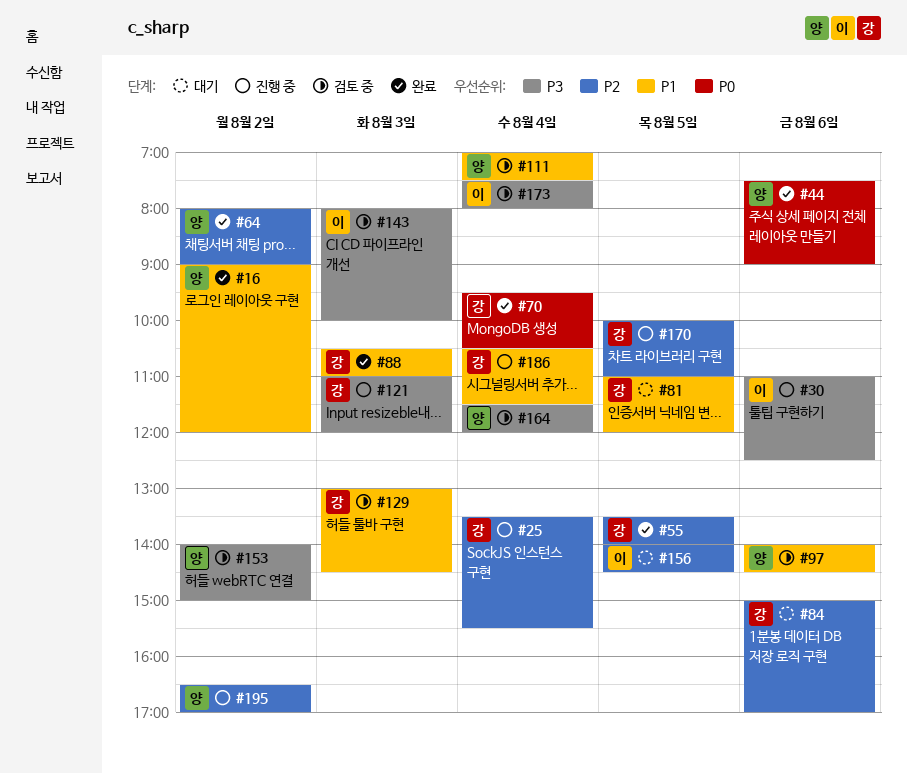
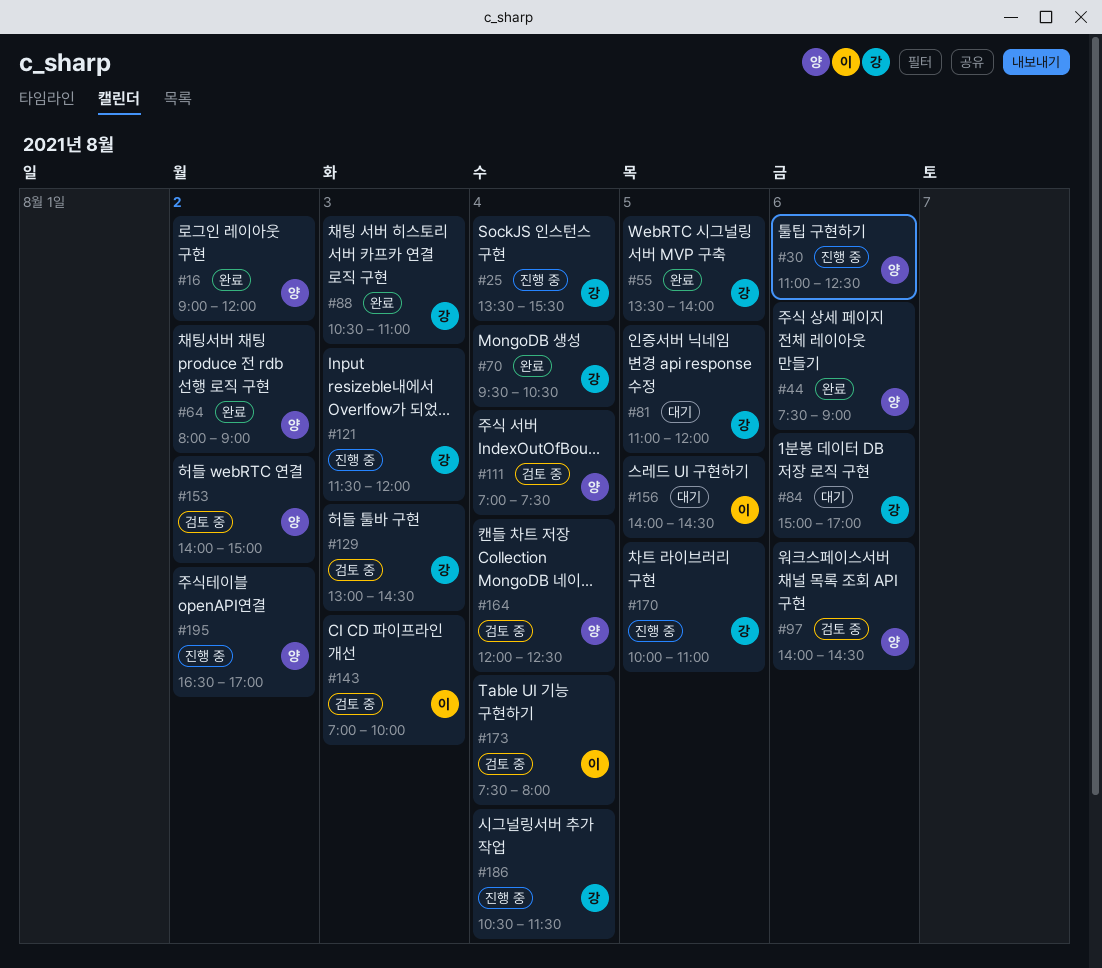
#30, owner: 이 -> 양
#121, begins: 11:00 -> 11:30
#143, begins: 08:00 -> 07:00
#164, begins: 11:30 -> 12:00
#164, ends: 12:00 -> 12:30

